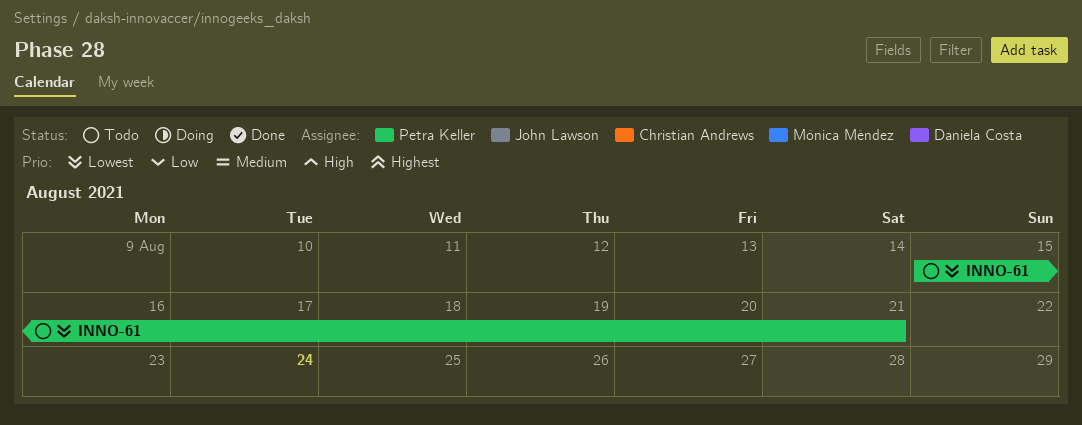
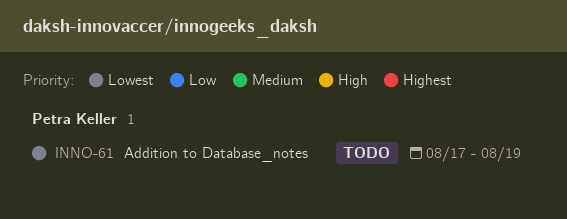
INNO-61, start: Aug 15 -> Aug 17
INNO-61, due: Aug 21 -> Aug 19

